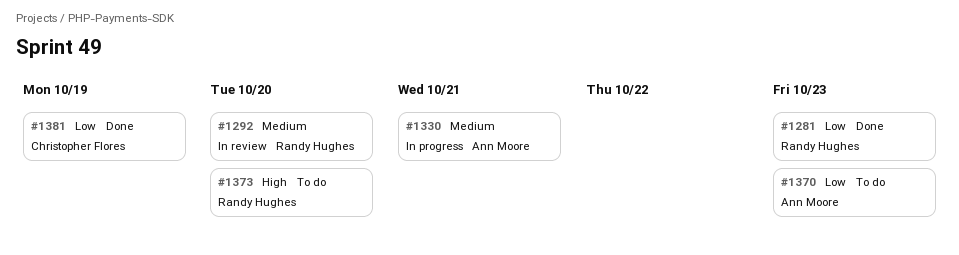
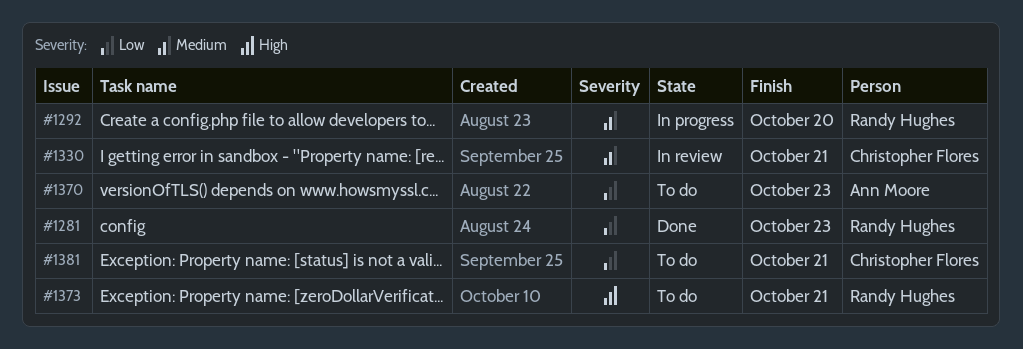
#1292, status: In review -> In progress
#1330, status: In progress -> In review
#1330, owner: Ann Moore -> Christopher Flores
#1373, due: Oct 20 -> Oct 21
#1381, status: Done -> To do
#1381, due: Oct 19 -> Oct 21

